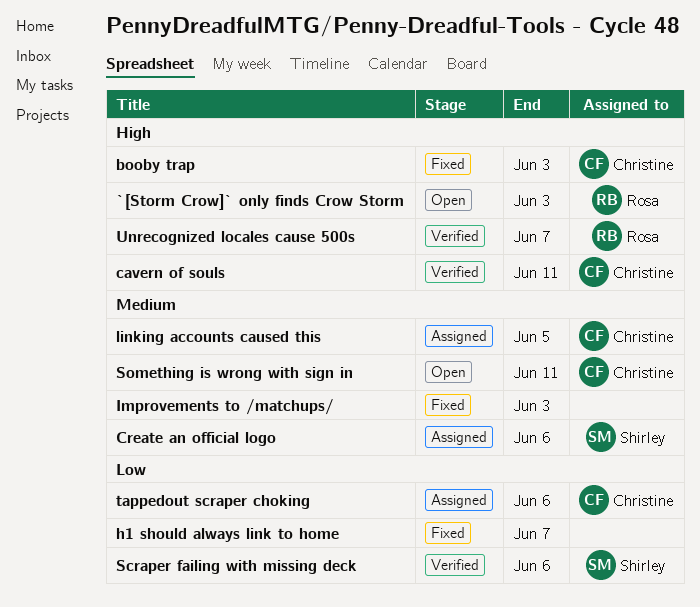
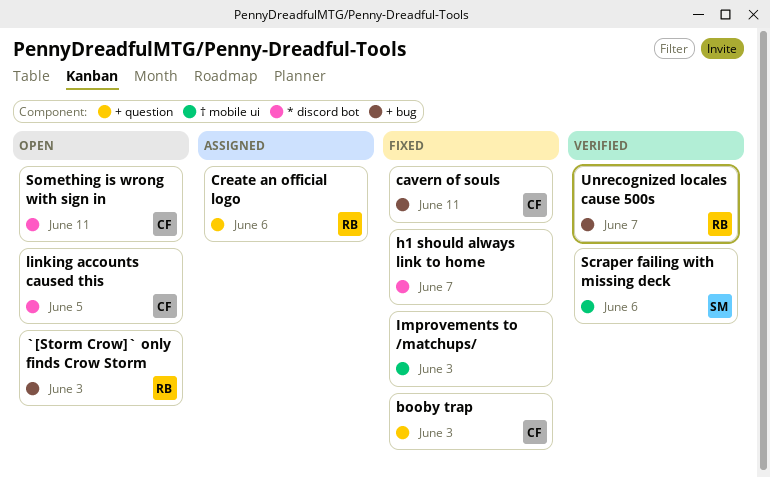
cavern of souls, status: Verified -> Fixed
Create an official logo, owner: Shirley -> Rosa
linking accounts caused this, status: Assigned -> Open
tappedout scraper choking: present -> none

